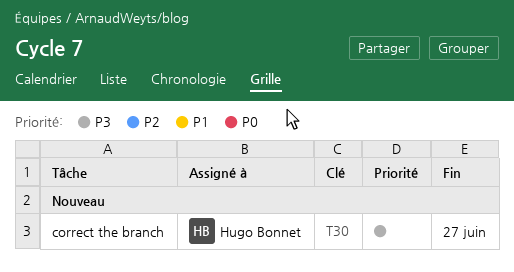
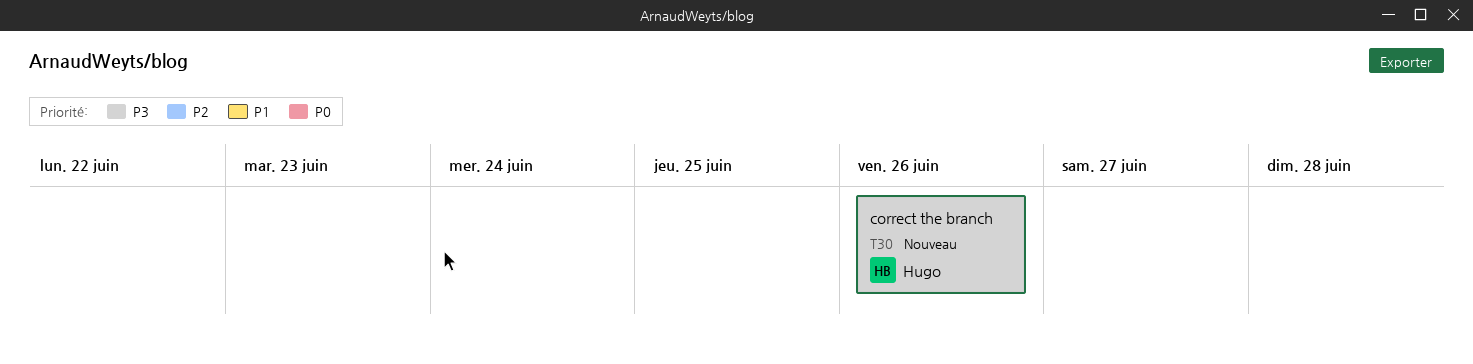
T30, due: Jun 27 -> Jun 26

